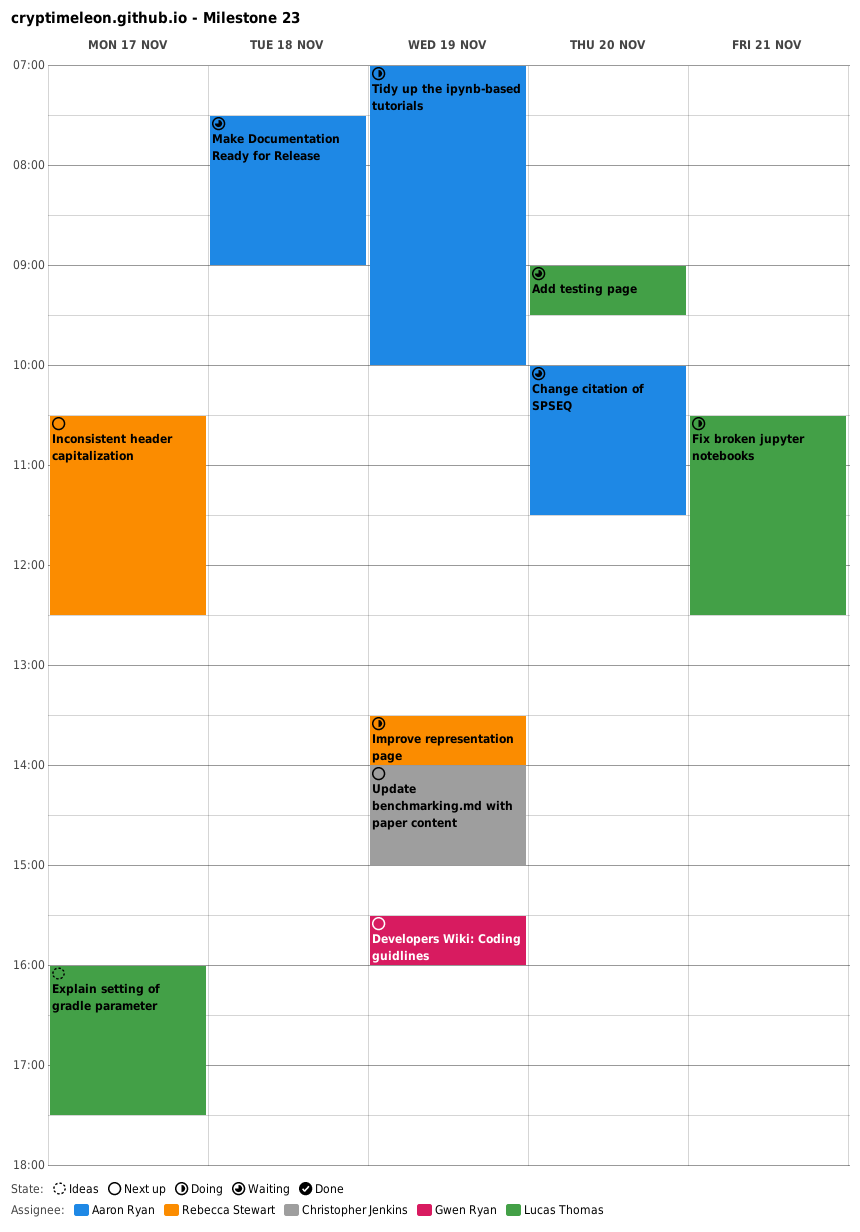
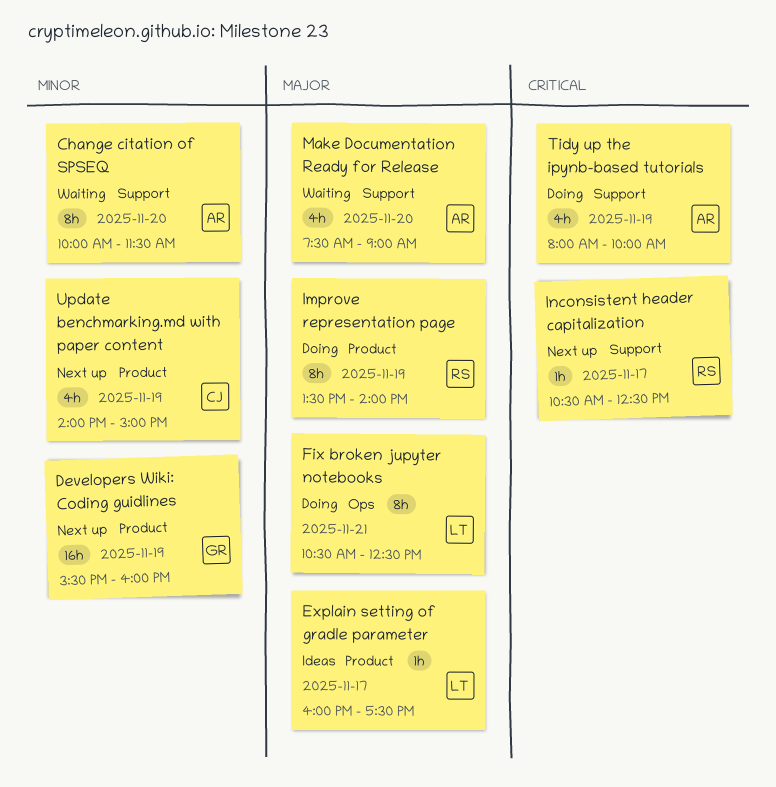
Add testing page: present -> none
Make Documentation Ready for Release, day: Nov 18 -> Nov 20
Tidy up the ipynb-based tutorials, begins: 07:00 -> 08:00

